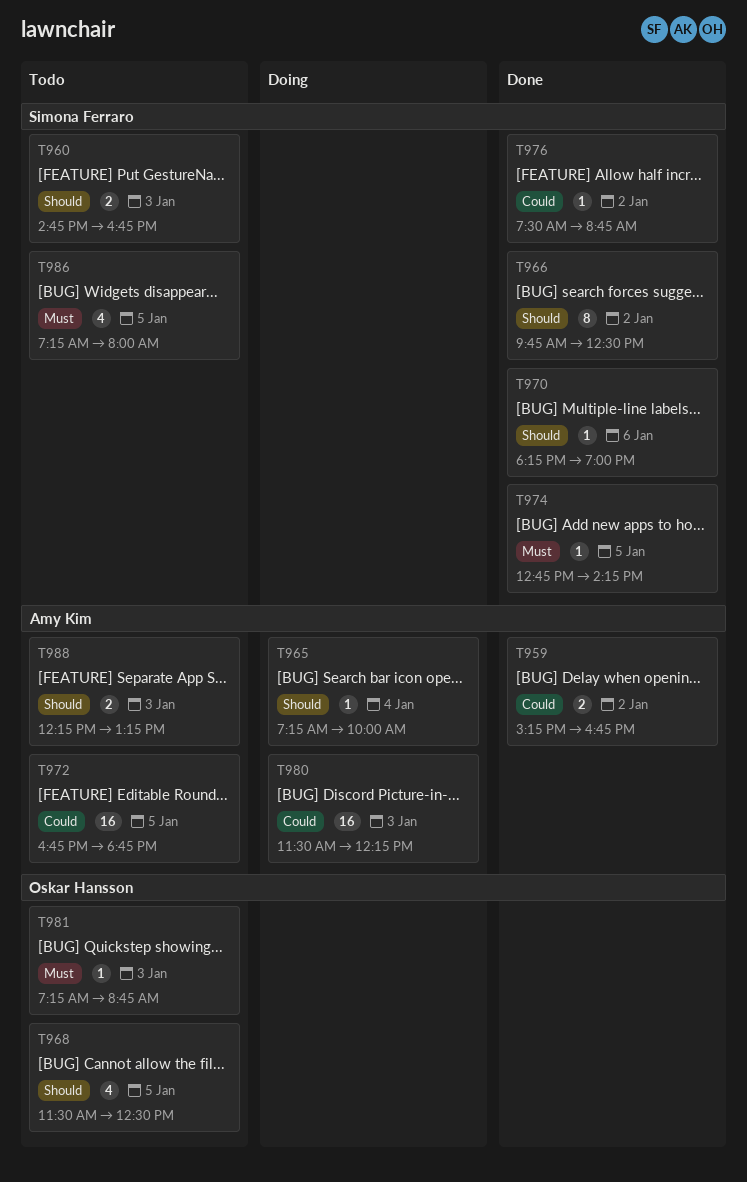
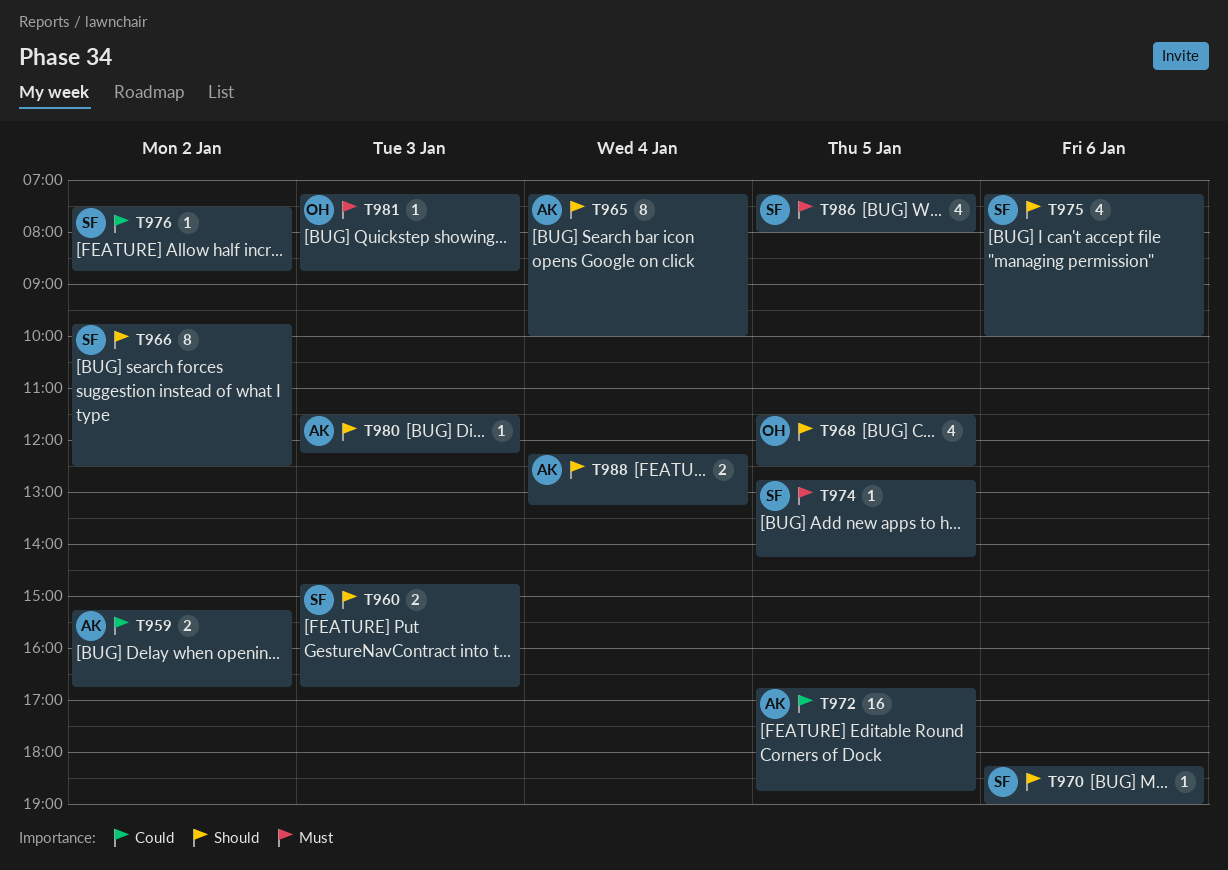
T965, estimate: 1 -> 8
T975: none -> present
T980, priority: Could -> Should
T980, estimate: 16 -> 1
T988, day: Jan 3 -> Jan 4

